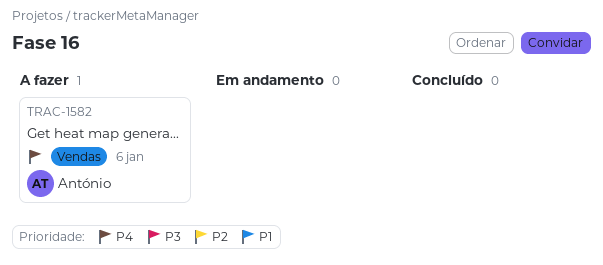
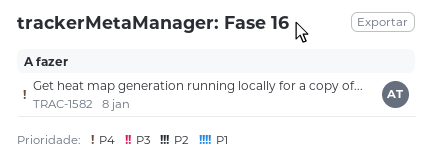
TRAC-1582, due: Jan 6 -> Jan 8

